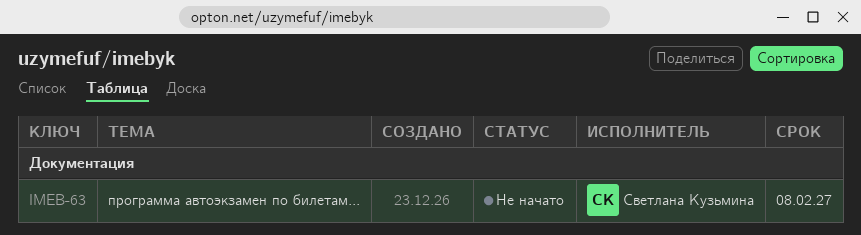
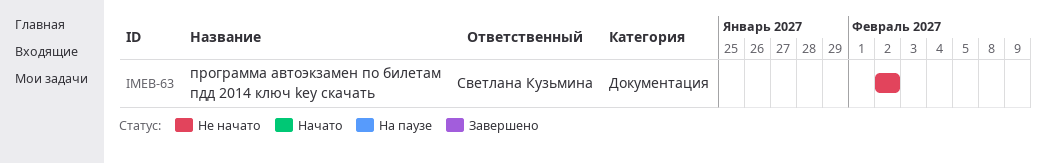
IMEB-63, due: Feb 8 -> Feb 2

